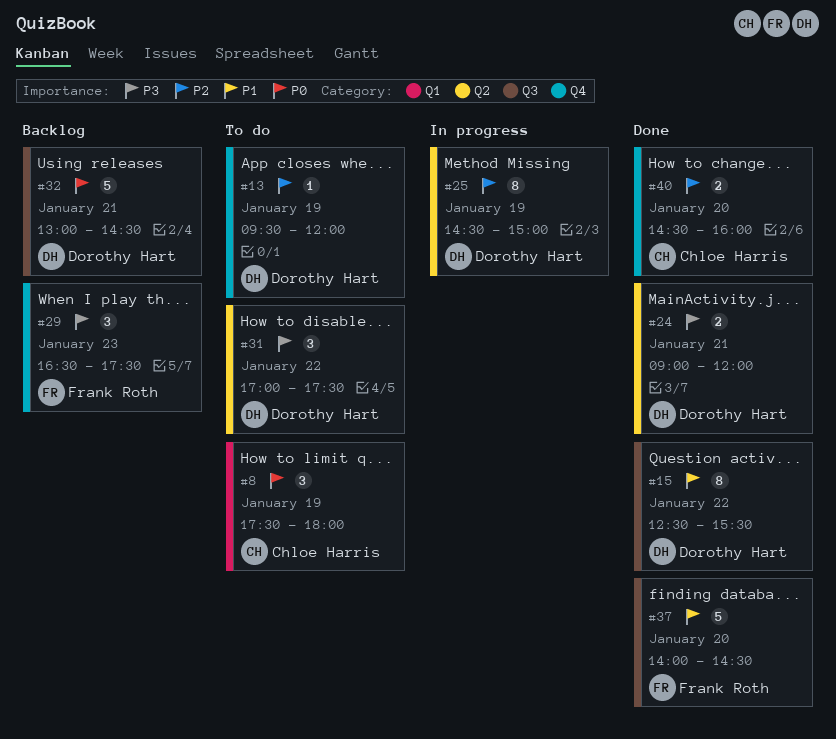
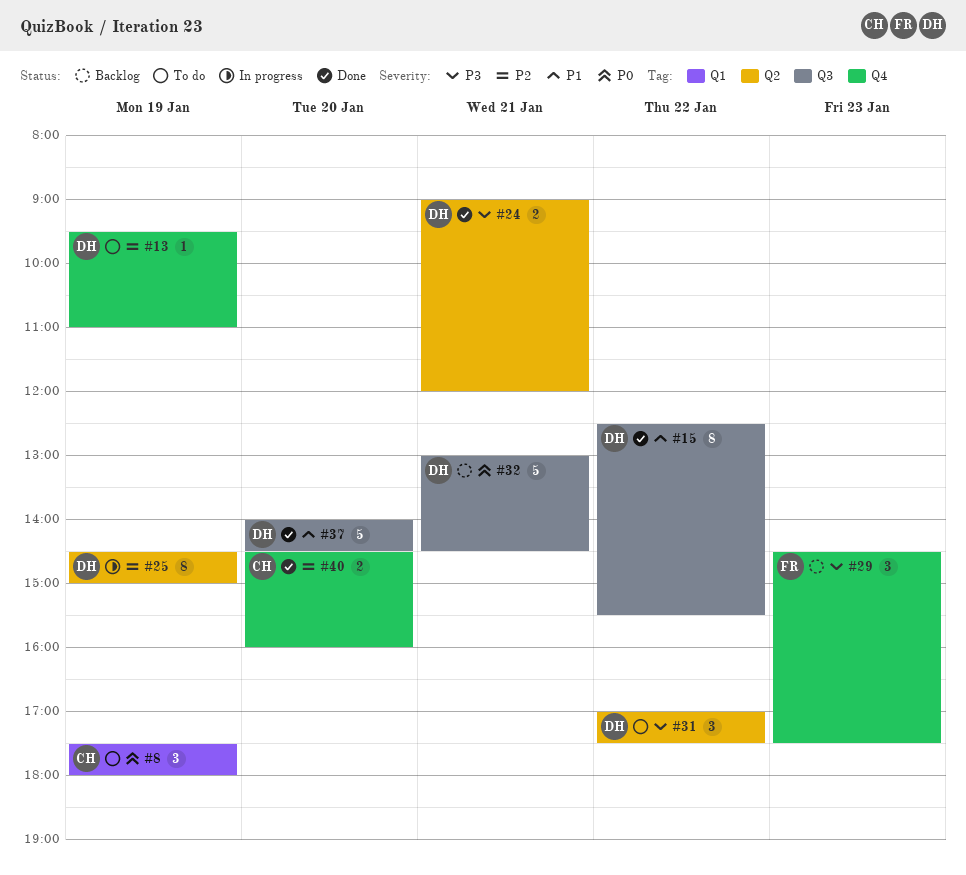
#13, ends: 12:00 -> 11:00
#29, begins: 16:30 -> 14:30
#37, owner: Frank Roth -> Dorothy Hart

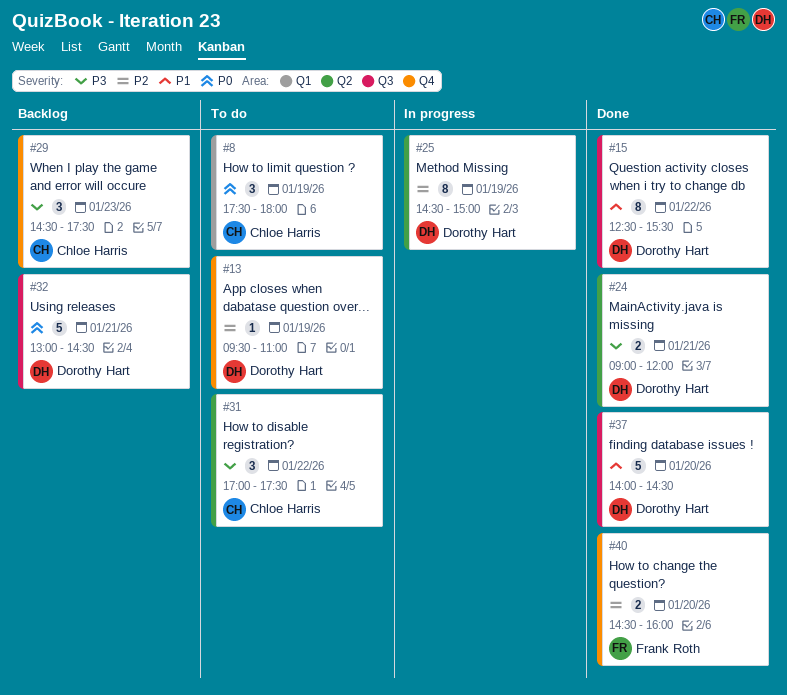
#29, owner: Frank Roth -> Chloe Harris
#31, owner: Dorothy Hart -> Chloe Harris
#40, owner: Chloe Harris -> Frank Roth

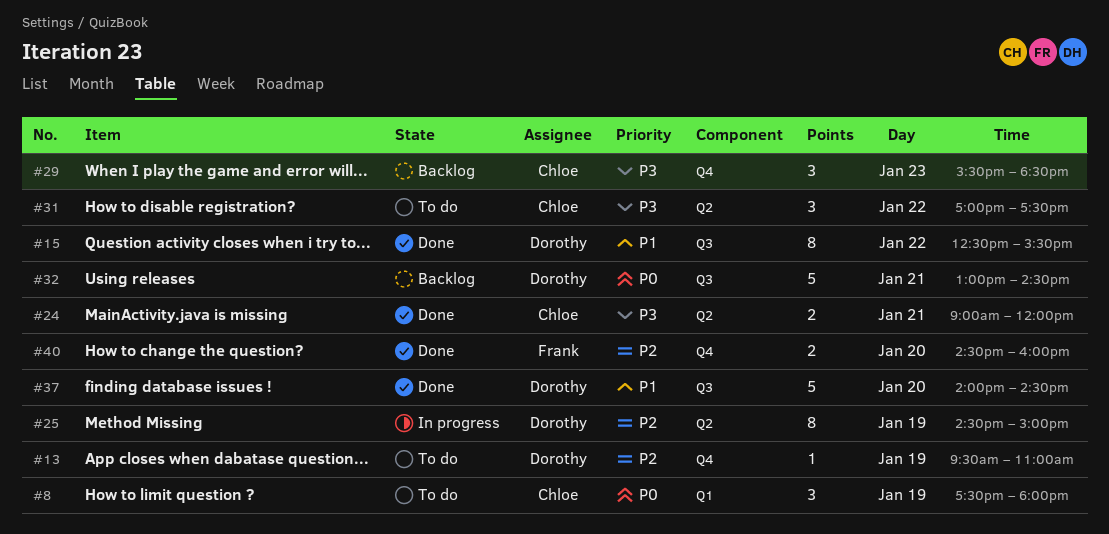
#24, owner: Dorothy Hart -> Chloe Harris
#29, begins: 14:30 -> 15:30
#29, ends: 17:30 -> 18:30

